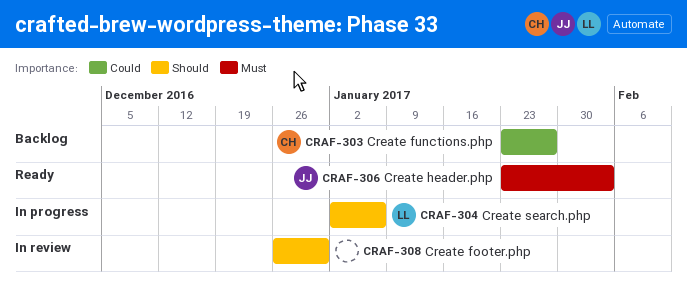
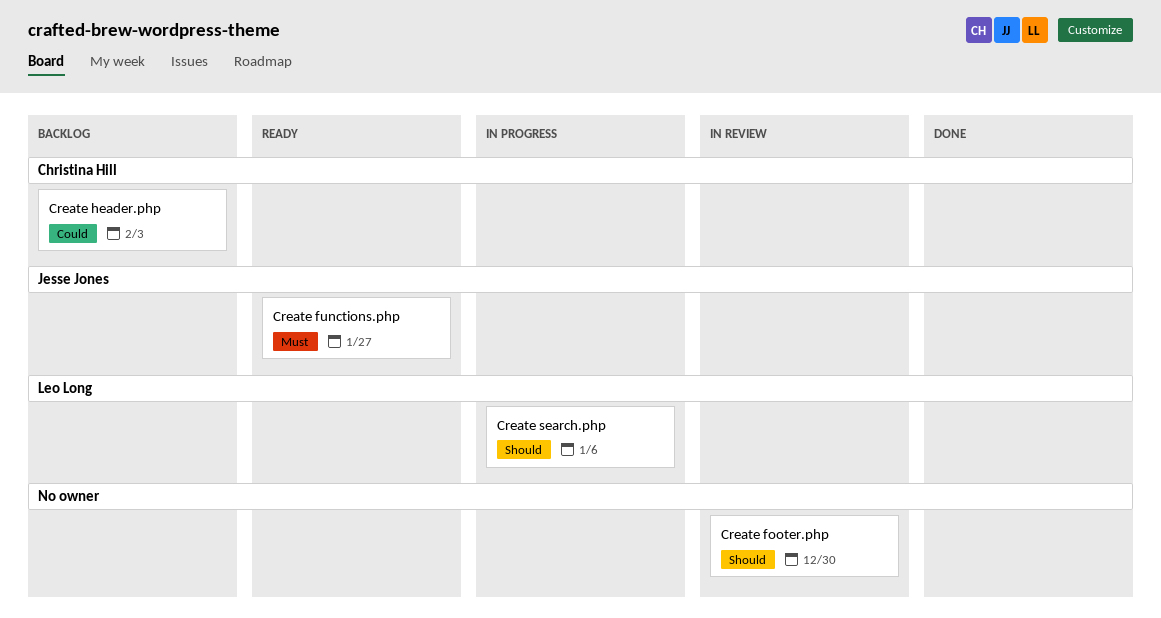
Create functions.php, status: Backlog -> Ready
Create functions.php, owner: Christina Hill -> Jesse Jones
Create functions.php, priority: Could -> Must
Create header.php, status: Ready -> Backlog
Create header.php, owner: Jesse Jones -> Christina Hill
Create header.php, priority: Must -> Could

